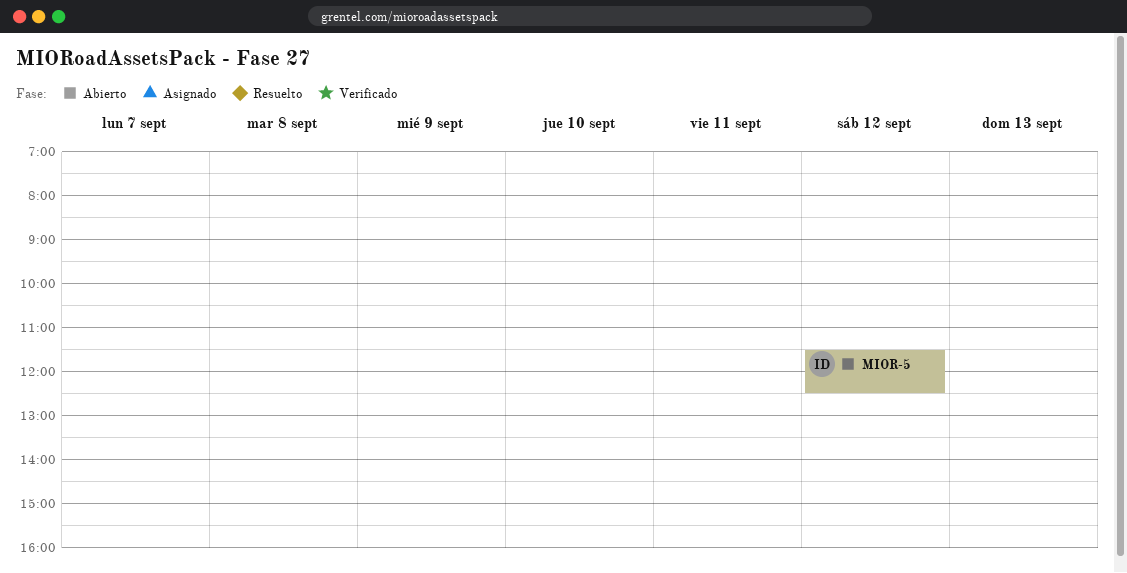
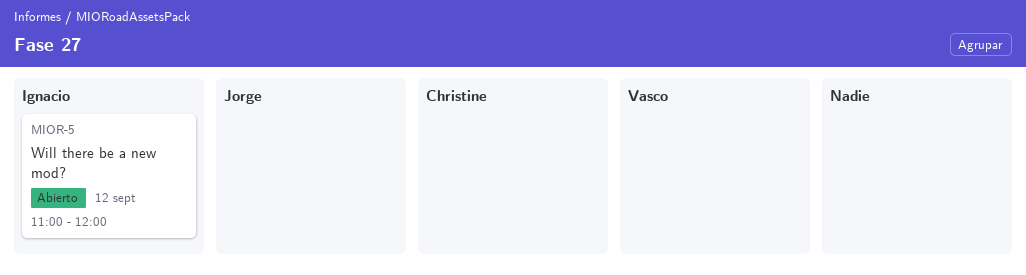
MIOR-5, begins: 11:30 -> 11:00
MIOR-5, ends: 12:30 -> 12:00

